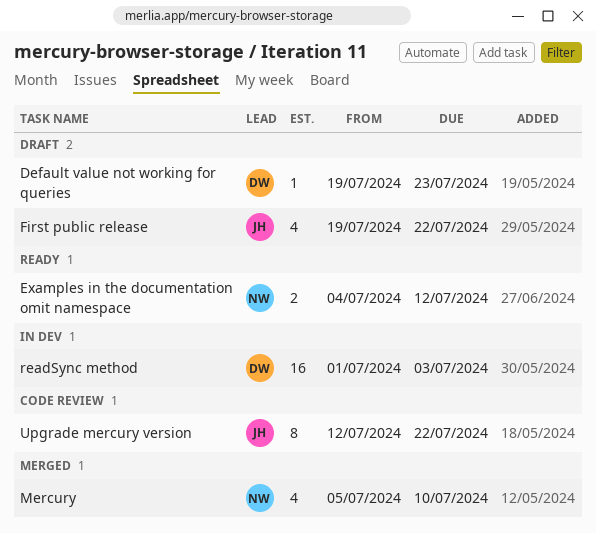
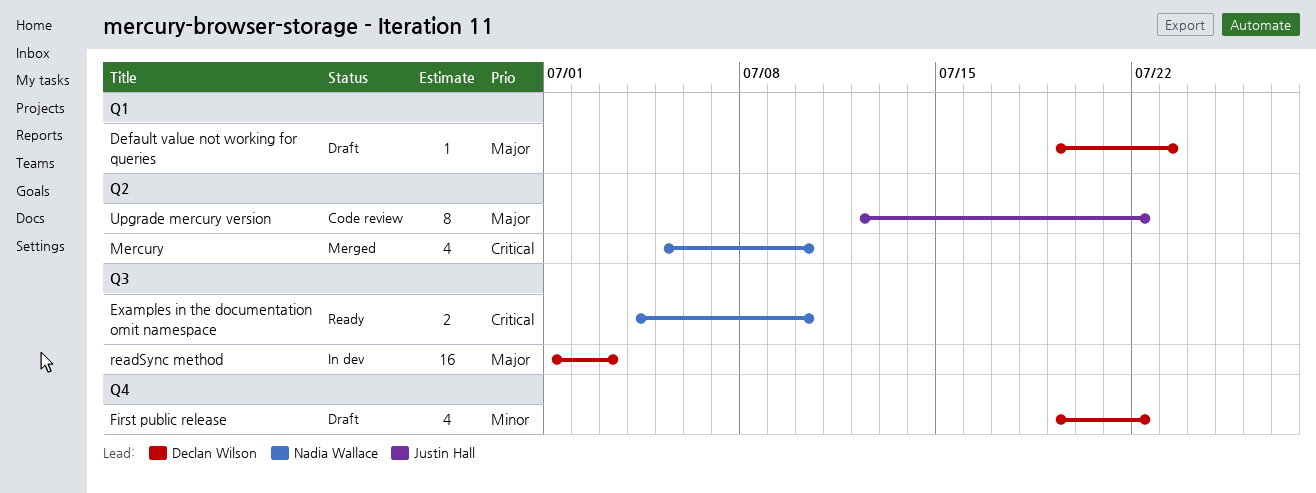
Examples in the documentation omit namespace, due: Jul 12 -> Jul 10
First public release, owner: Justin Hall -> Declan Wilson

